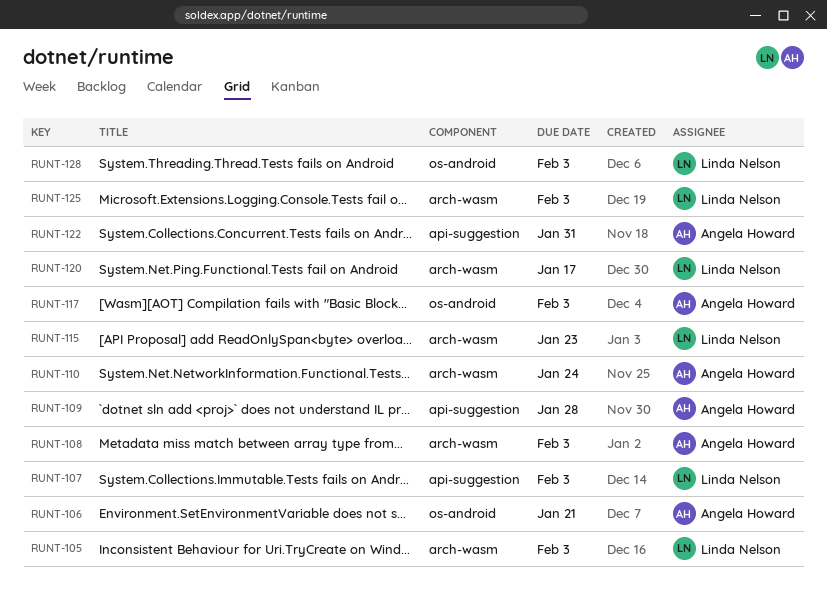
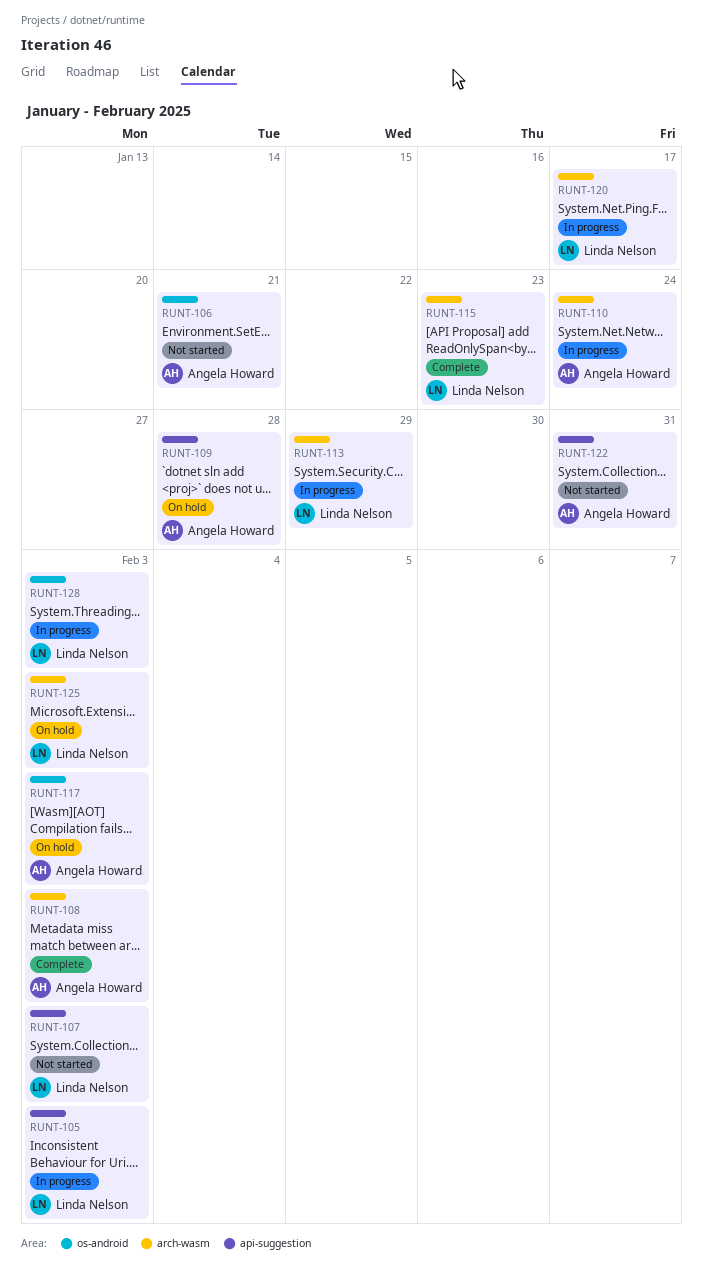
RUNT-105, label: arch-wasm -> api-suggestion
RUNT-113: none -> present

